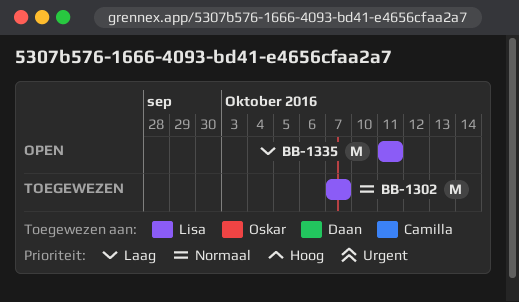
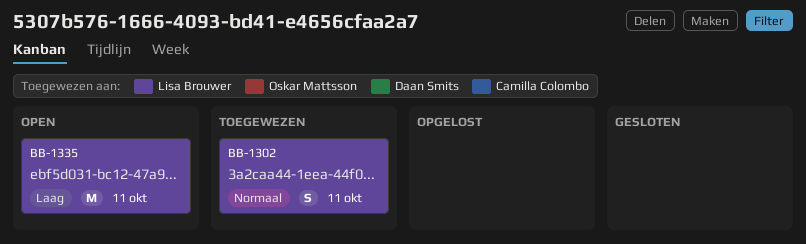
BB-1302, estimate: M -> S
BB-1302, due: Oct 7 -> Oct 11

